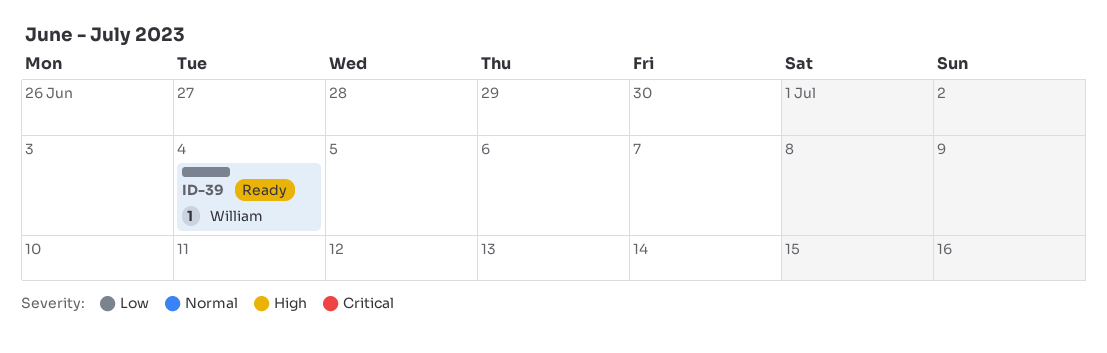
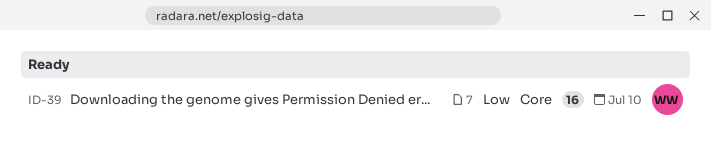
ID-39, estimate: 1 -> 16
ID-39, due: Jul 4 -> Jul 10

